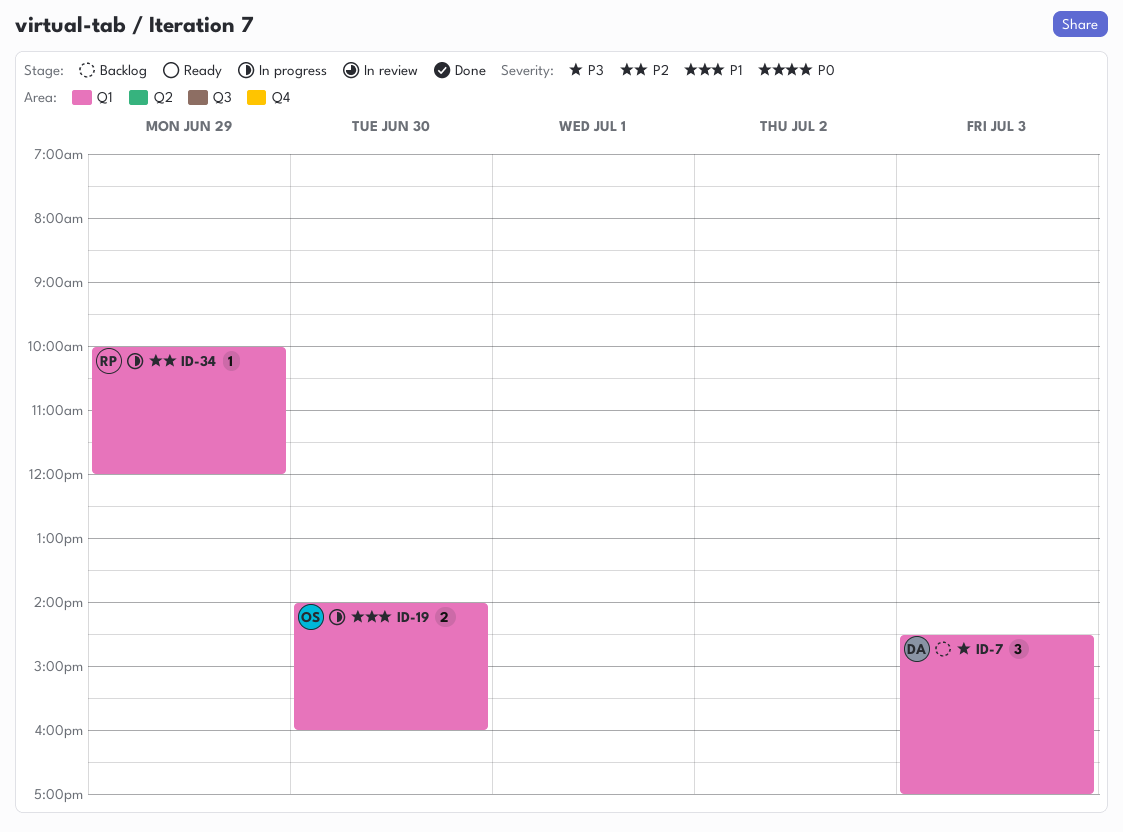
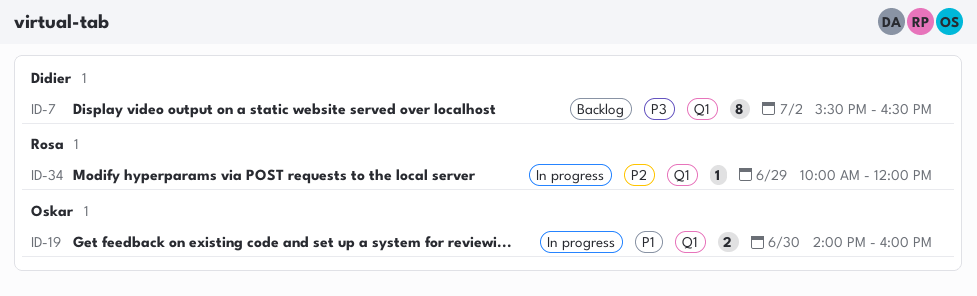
ID-7, estimate: 3 -> 8
ID-7, day: Jul 3 -> Jul 2
ID-7, begins: 14:30 -> 15:30
ID-7, ends: 17:00 -> 16:30

